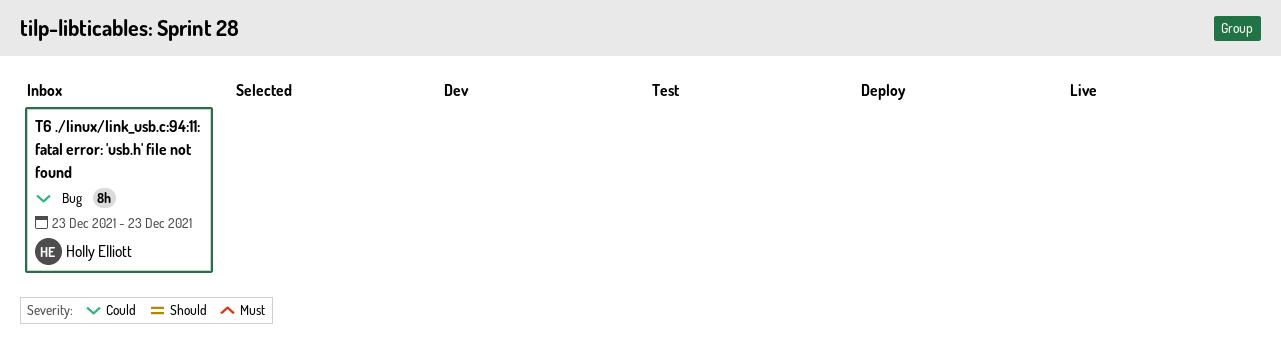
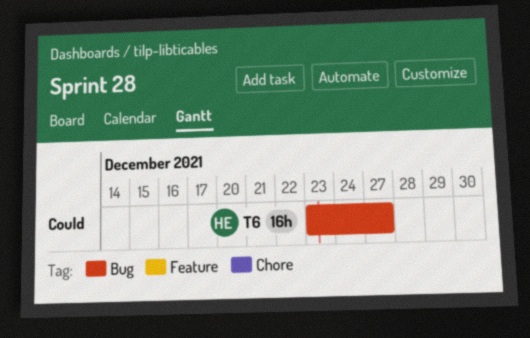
T6, estimate: 8h -> 16h
T6, due: Dec 23 -> Dec 27

